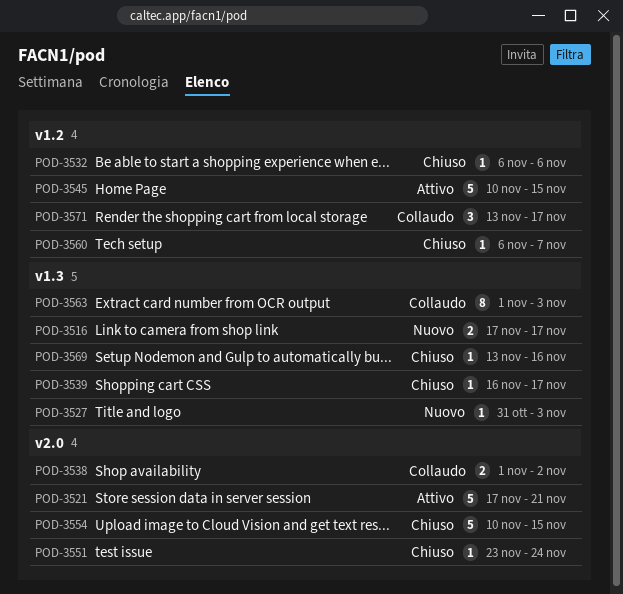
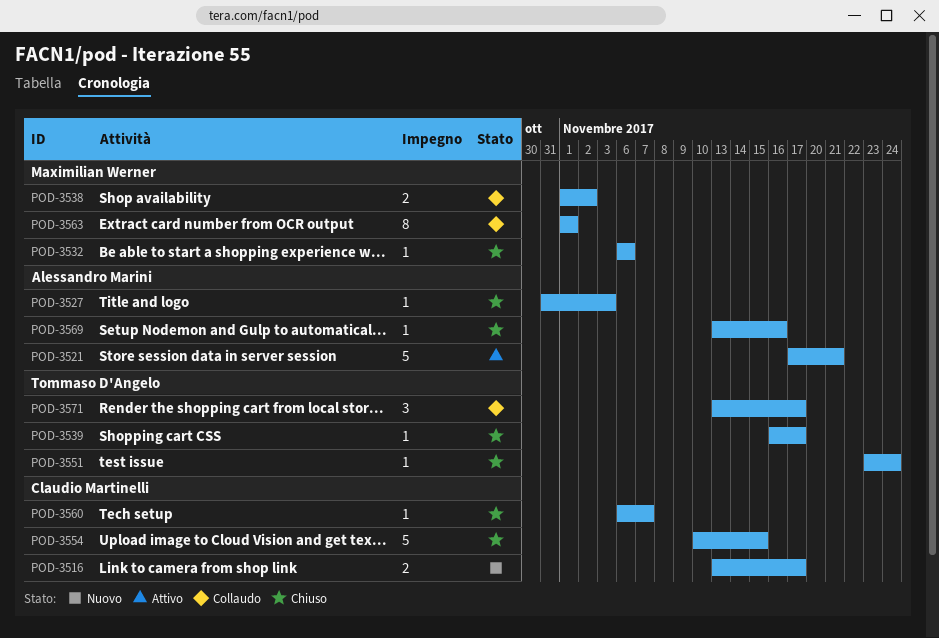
POD-3516, start: Nov 17 -> Nov 13
POD-3527, status: Nuovo -> Chiuso
POD-3545: present -> none
POD-3563, due: Nov 3 -> Nov 1

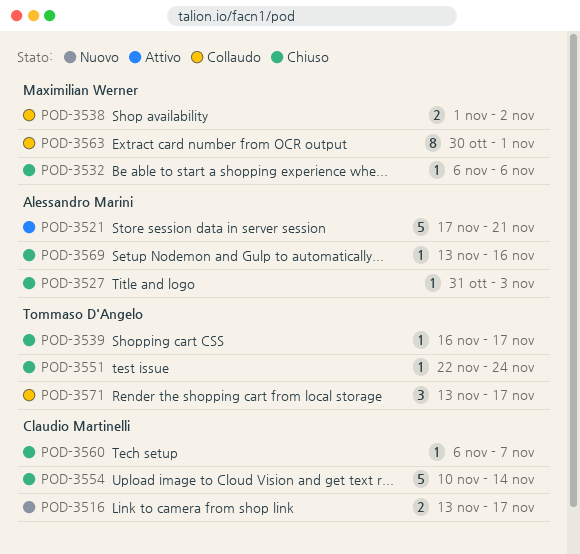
POD-3551, start: Nov 23 -> Nov 22
POD-3554, due: Nov 15 -> Nov 14
POD-3563, start: Nov 1 -> Oct 30

